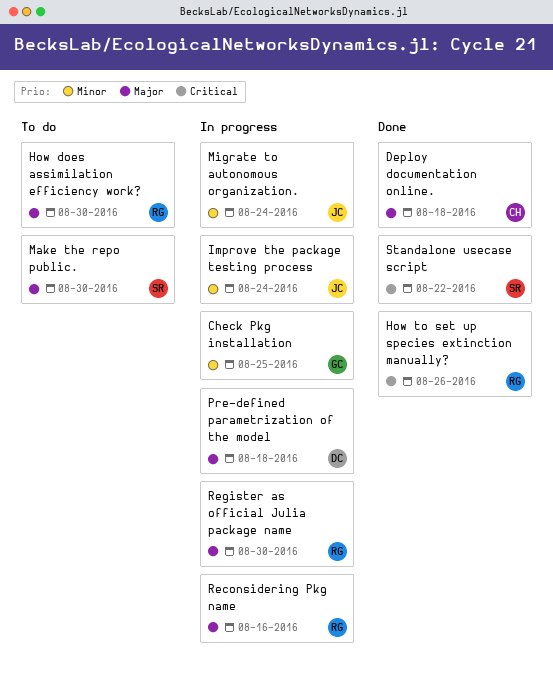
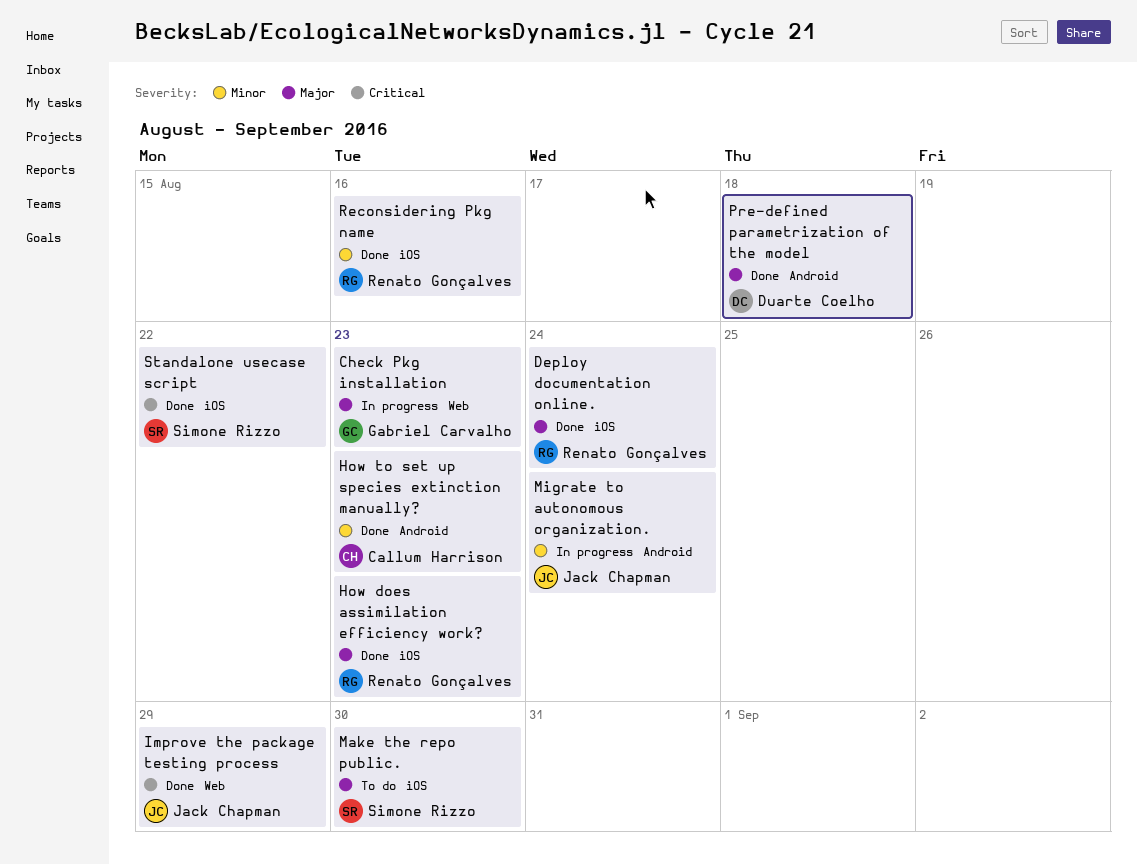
Check Pkg installation, priority: Minor -> Major
Check Pkg installation, due: Aug 25 -> Aug 23
Deploy documentation online., owner: Callum Harrison -> Renato Gonçalves
Deploy documentation online., due: Aug 18 -> Aug 24
How does assimilation efficiency work?, status: To do -> Done
How does assimilation efficiency work?, due: Aug 30 -> Aug 23
How to set up species extinction manually?, owner: Renato Gonçalves -> Callum Harrison
How to set up species extinction manually?, priority: Critical -> Minor
How to set up species extinction manually?, due: Aug 26 -> Aug 23
Improve the package testing process, status: In progress -> Done
Improve the package testing process, priority: Minor -> Critical
Improve the package testing process, due: Aug 24 -> Aug 29
Pre-defined parametrization of the model, status: In progress -> Done
Reconsidering Pkg name, status: In progress -> Done
Reconsidering Pkg name, priority: Major -> Minor
Register as official Julia package name: present -> none

